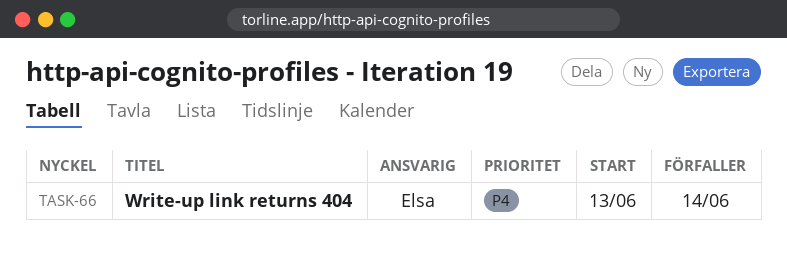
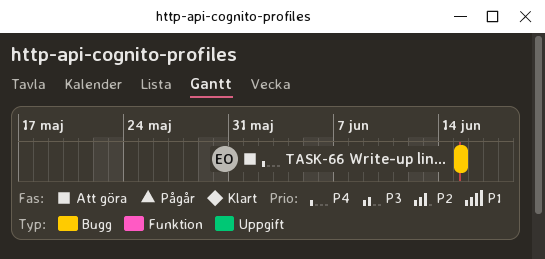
TASK-66, start: Jun 13 -> Jun 15
TASK-66, due: Jun 14 -> Jun 15

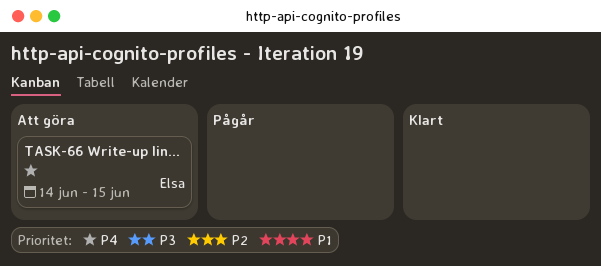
TASK-66, start: Jun 15 -> Jun 14

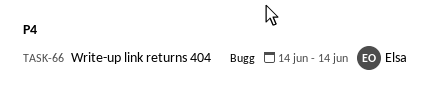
TASK-66, due: Jun 15 -> Jun 14

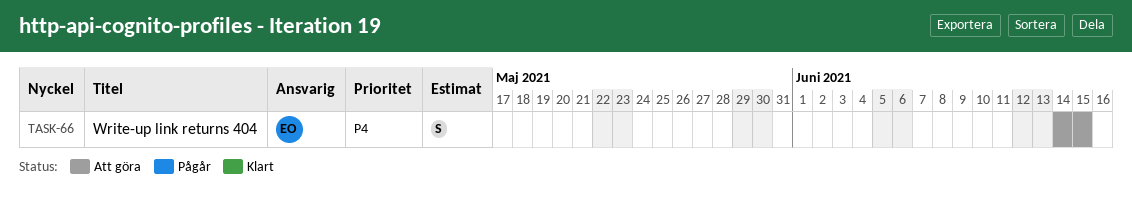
TASK-66, due: Jun 14 -> Jun 15

